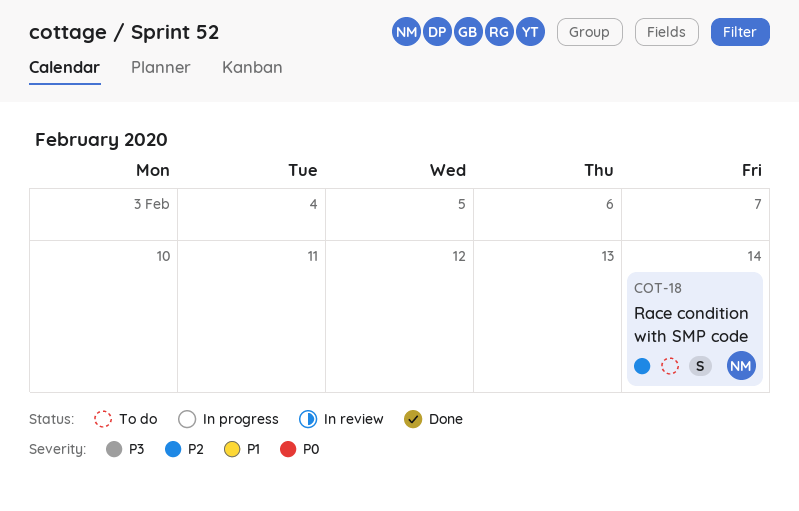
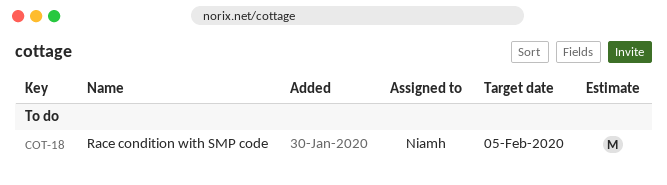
COT-18, estimate: S -> M
COT-18, due: Feb 14 -> Feb 5

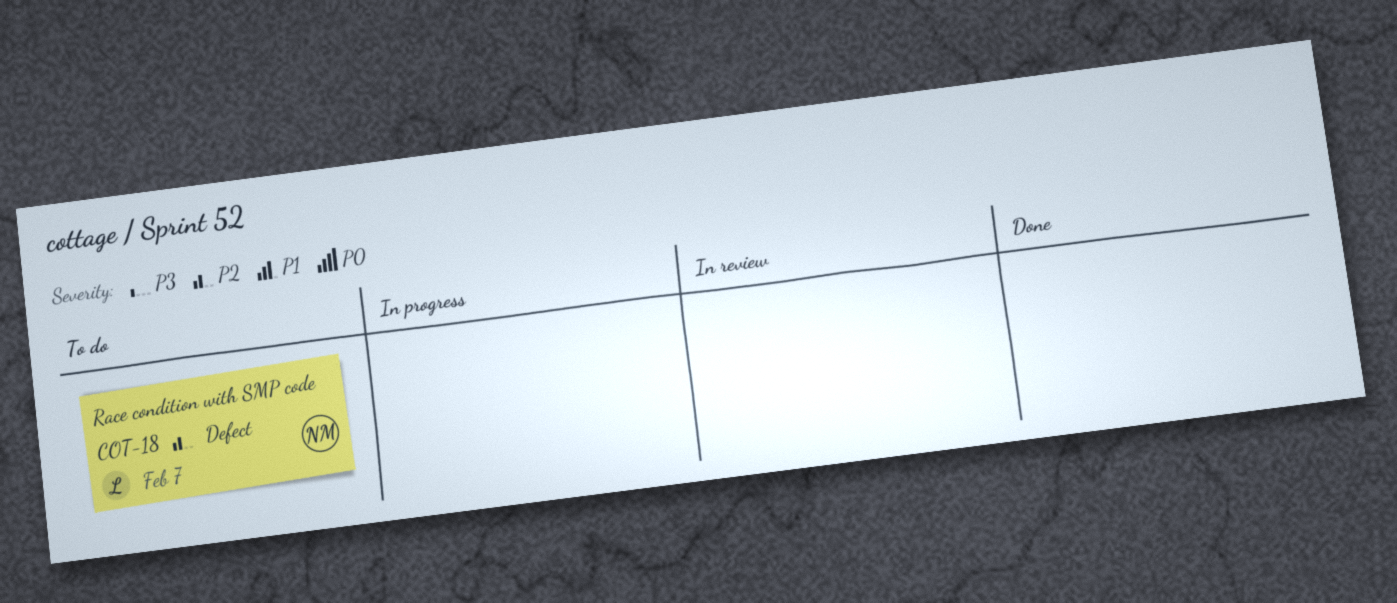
COT-18, estimate: M -> L
COT-18, due: Feb 5 -> Feb 7

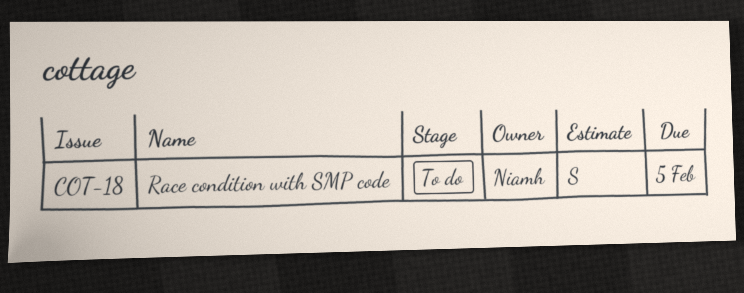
COT-18, estimate: L -> S
COT-18, due: Feb 7 -> Feb 5

